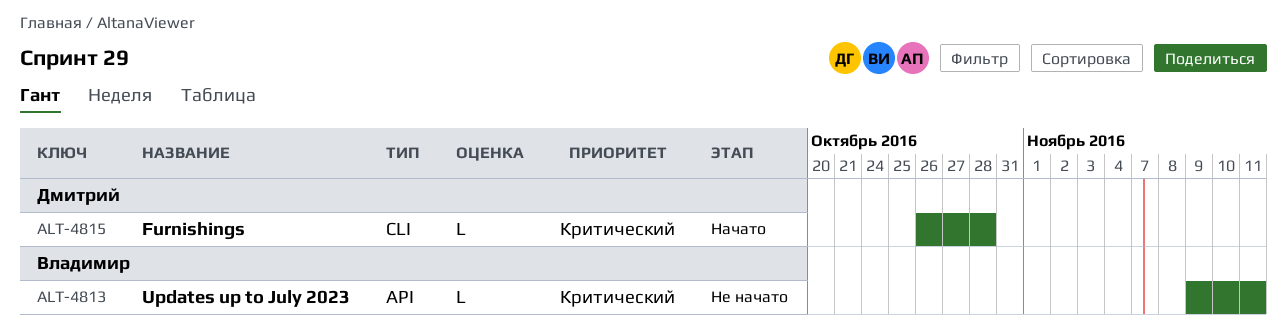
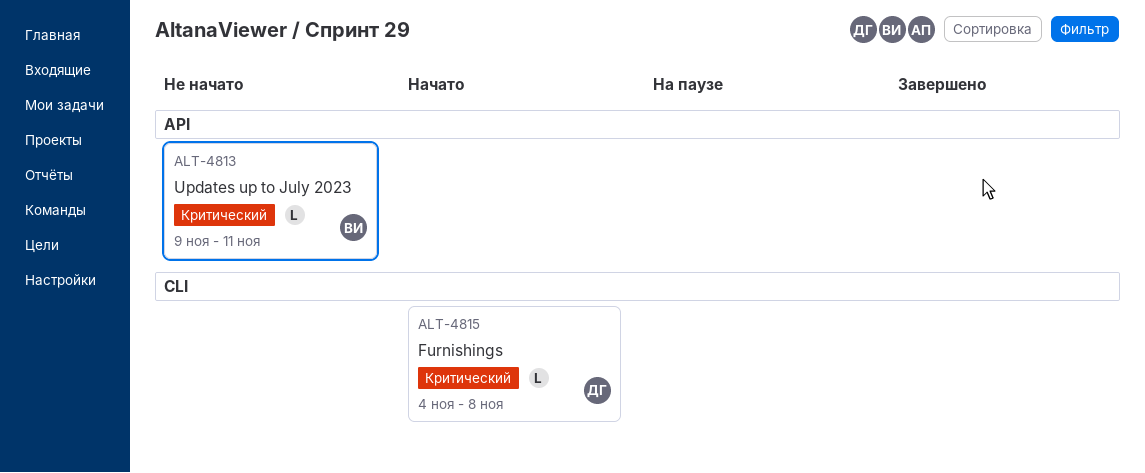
ALT-4815, start: Oct 26 -> Nov 4
ALT-4815, due: Oct 28 -> Nov 8

